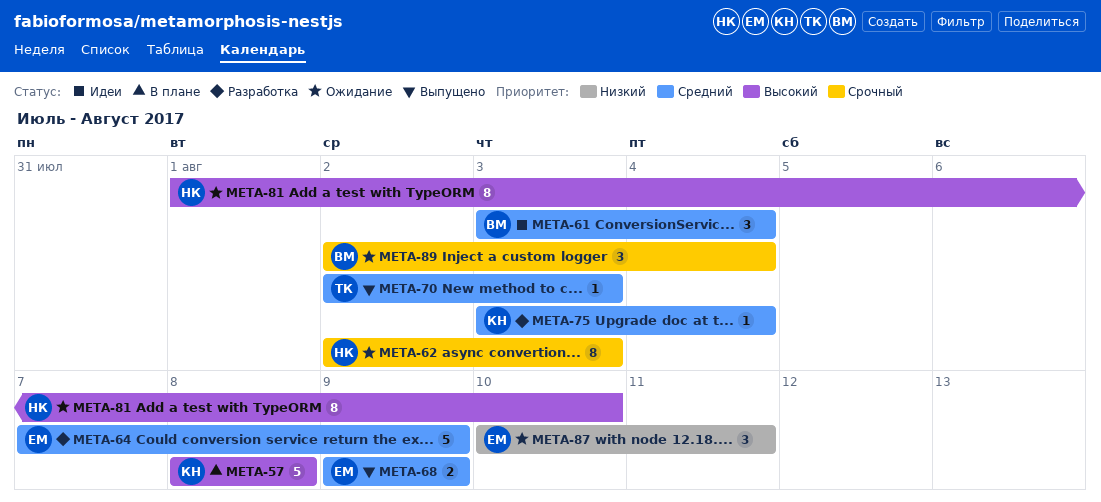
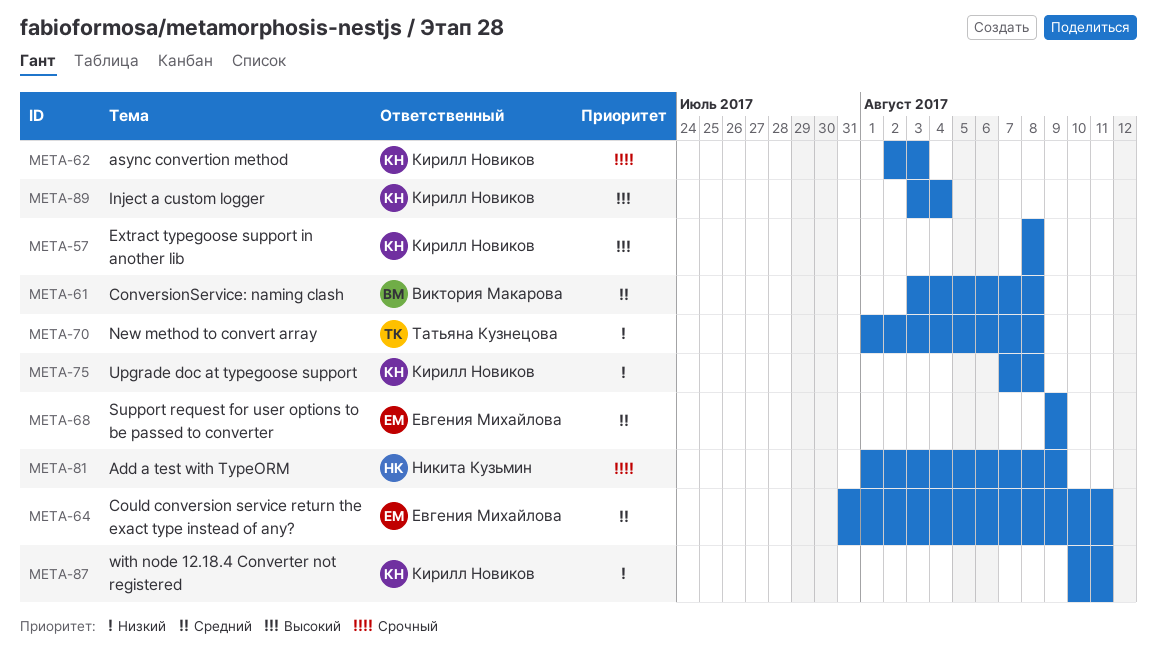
META-61, due: Aug 4 -> Aug 8
META-62, owner: Никита Кузьмин -> Кирилл Новиков
META-64, start: Aug 7 -> Jul 31
META-64, due: Aug 9 -> Aug 11
META-70, priority: Средний -> Низкий
META-70, start: Aug 2 -> Aug 1
META-70, due: Aug 3 -> Aug 8
META-75, priority: Средний -> Низкий
META-75, start: Aug 3 -> Aug 7
META-75, due: Aug 4 -> Aug 8
META-81, priority: Высокий -> Срочный
META-81, due: Aug 10 -> Aug 9
META-87, owner: Евгения Михайлова -> Кирилл Новиков
META-89, owner: Виктория Макарова -> Кирилл Новиков
META-89, priority: Срочный -> Высокий
META-89, start: Aug 2 -> Aug 3

